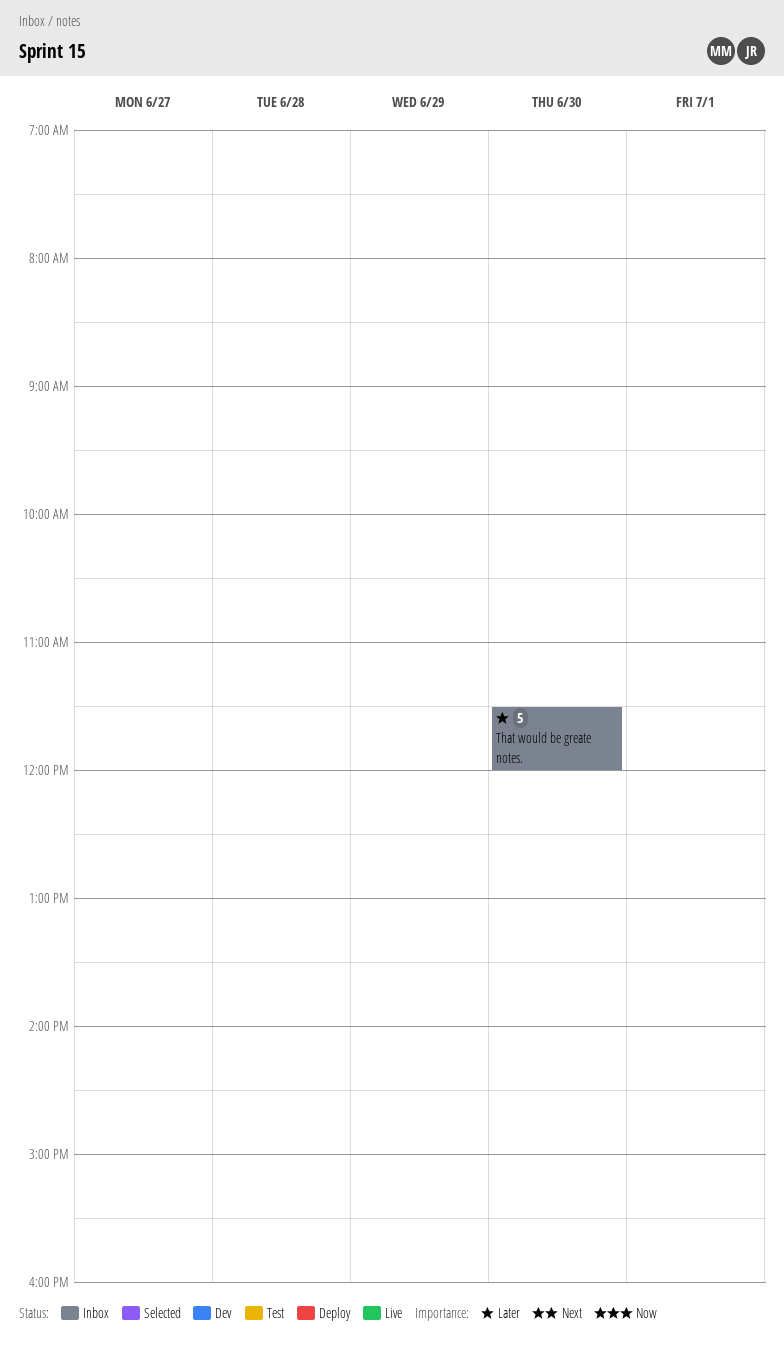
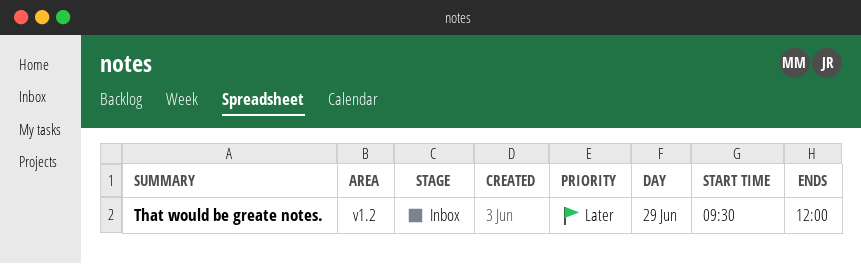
That would be greate notes., day: Jun 30 -> Jun 29
That would be greate notes., begins: 11:30 -> 09:30

